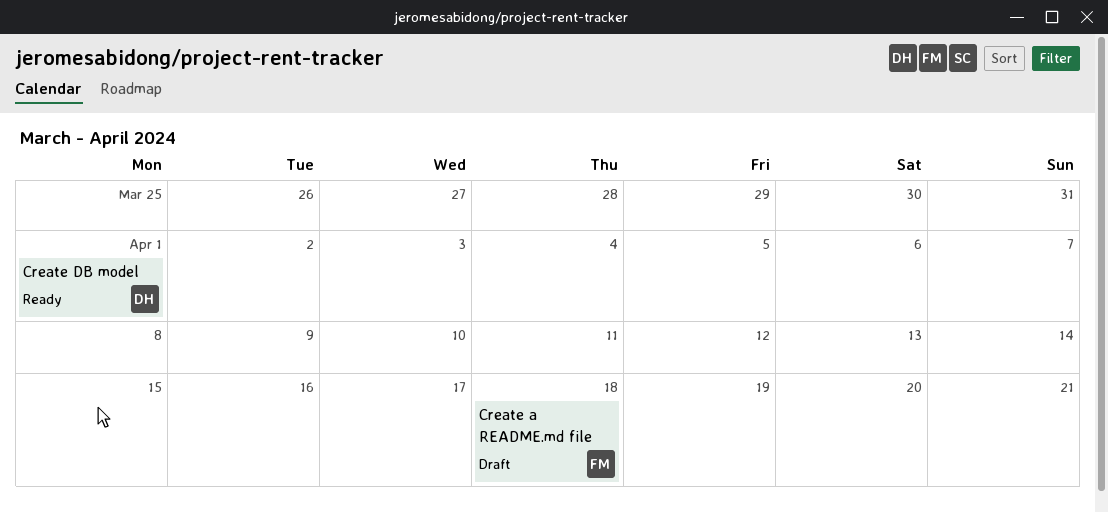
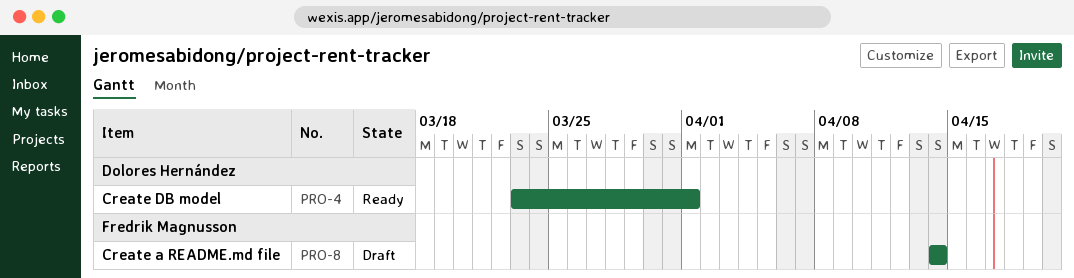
Create a README.md file, due: Apr 18 -> Apr 14

